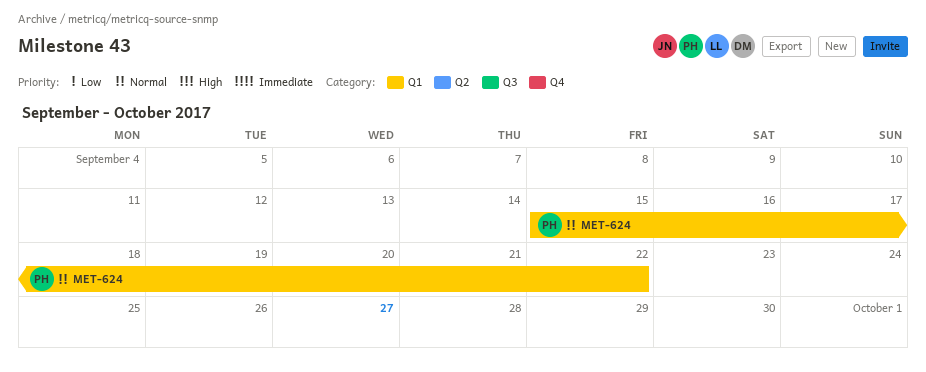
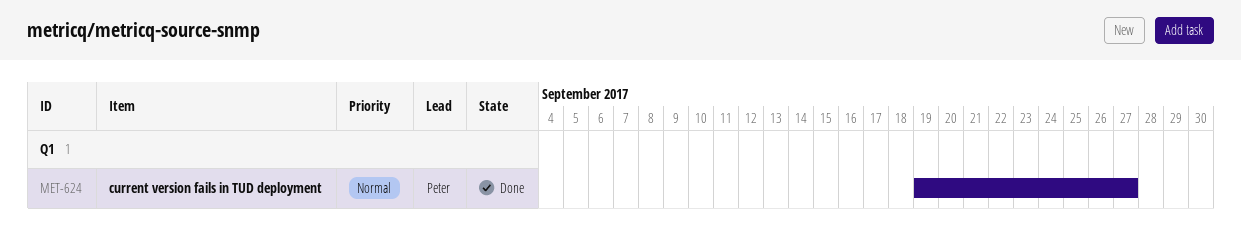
MET-624, start: Sep 15 -> Sep 19
MET-624, due: Sep 22 -> Sep 27

